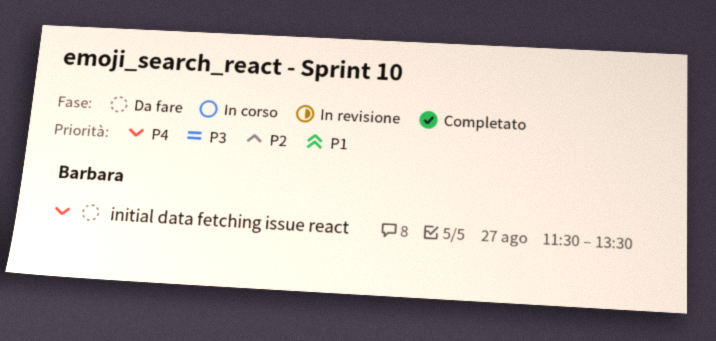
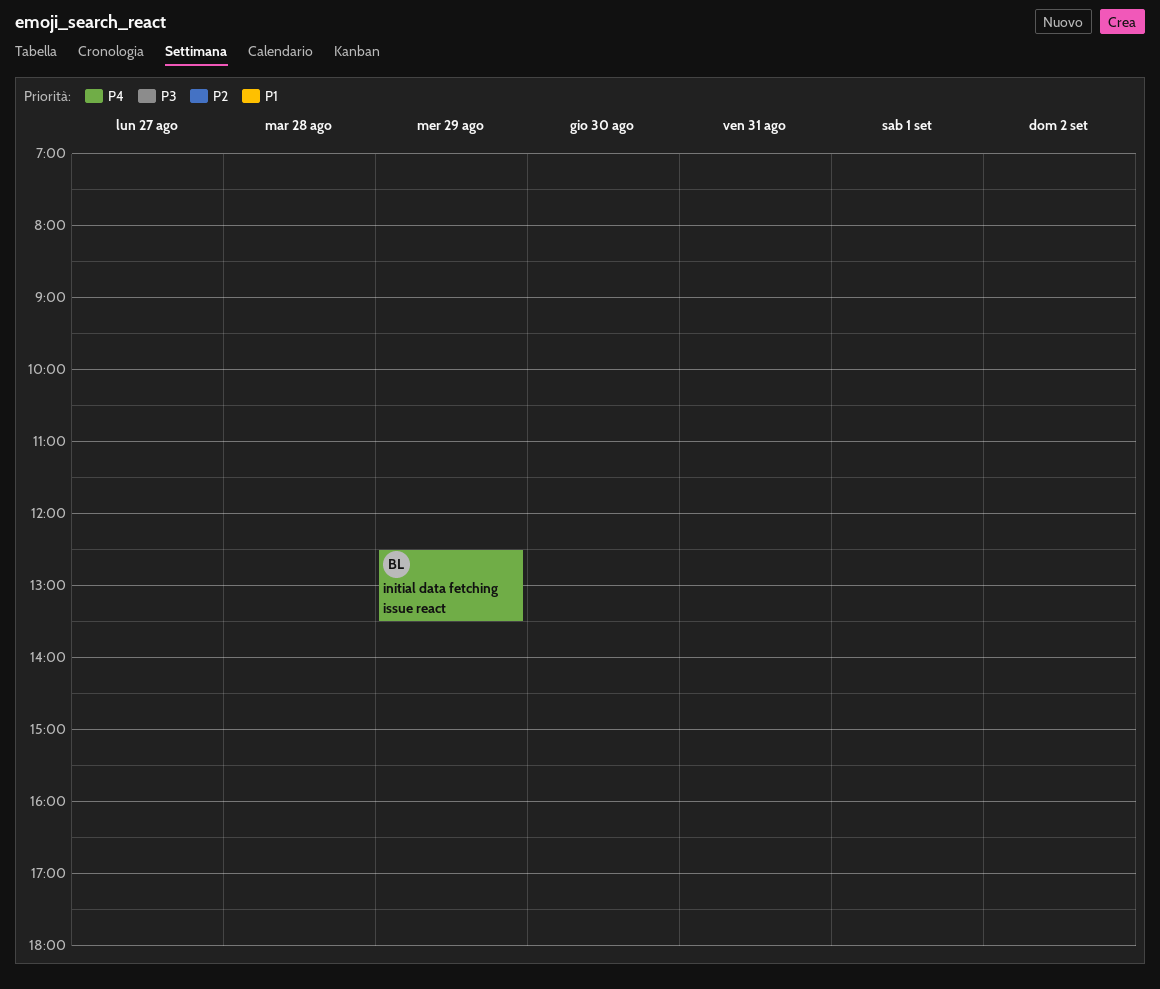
initial data fetching issue react, day: Aug 27 -> Aug 29
initial data fetching issue react, begins: 11:30 -> 12:30

